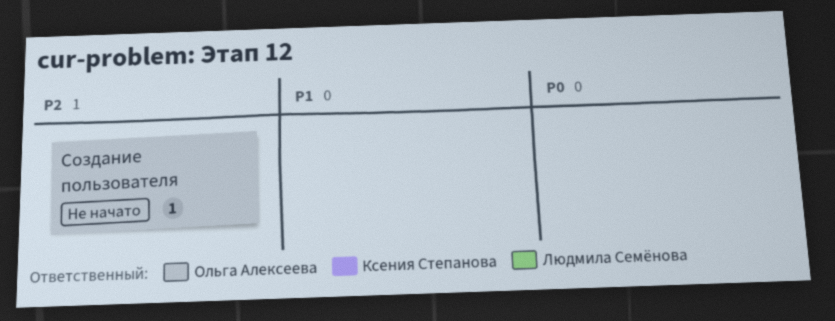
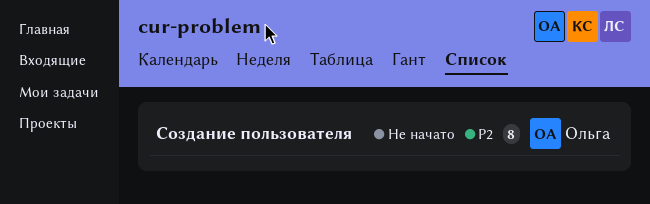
Создание пользователя, estimate: 1 -> 8

